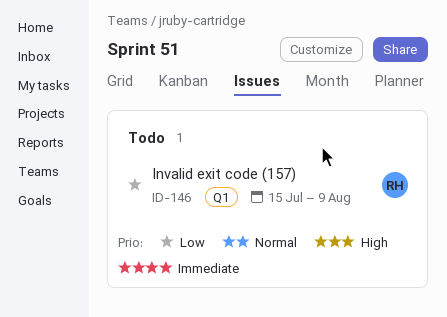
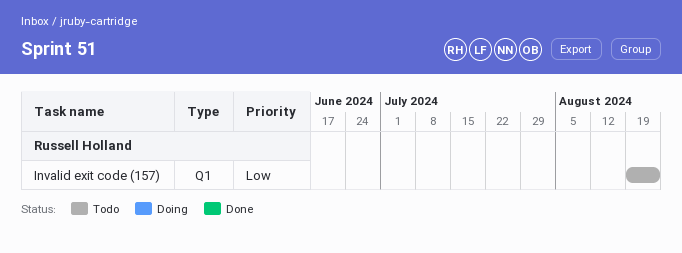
Invalid exit code (157), start: Jul 15 -> Aug 19
Invalid exit code (157), due: Aug 9 -> Aug 23

